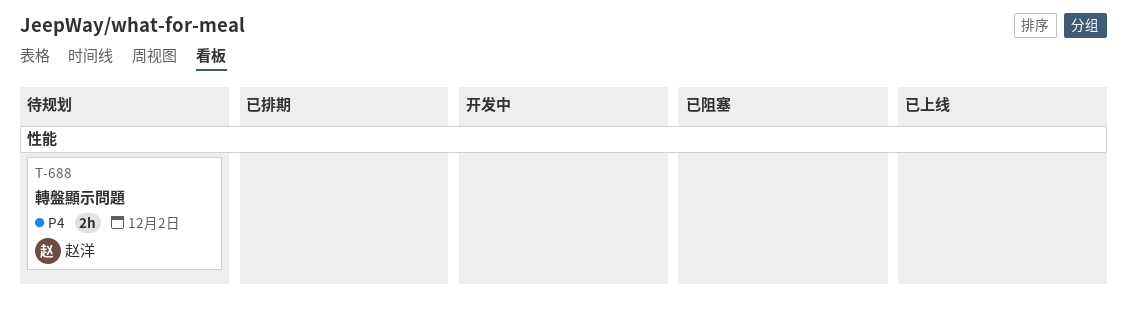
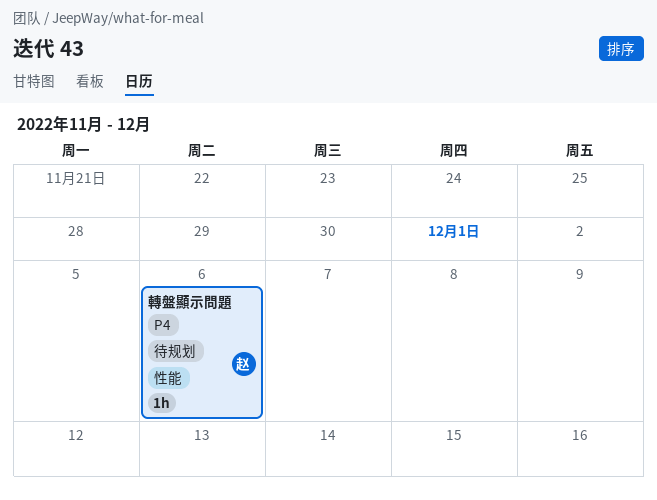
轉盤顯示問題, estimate: 2h -> 1h
轉盤顯示問題, due: Dec 2 -> Dec 6

